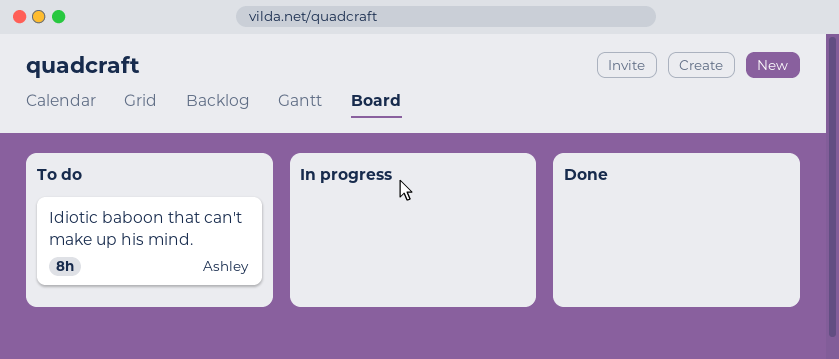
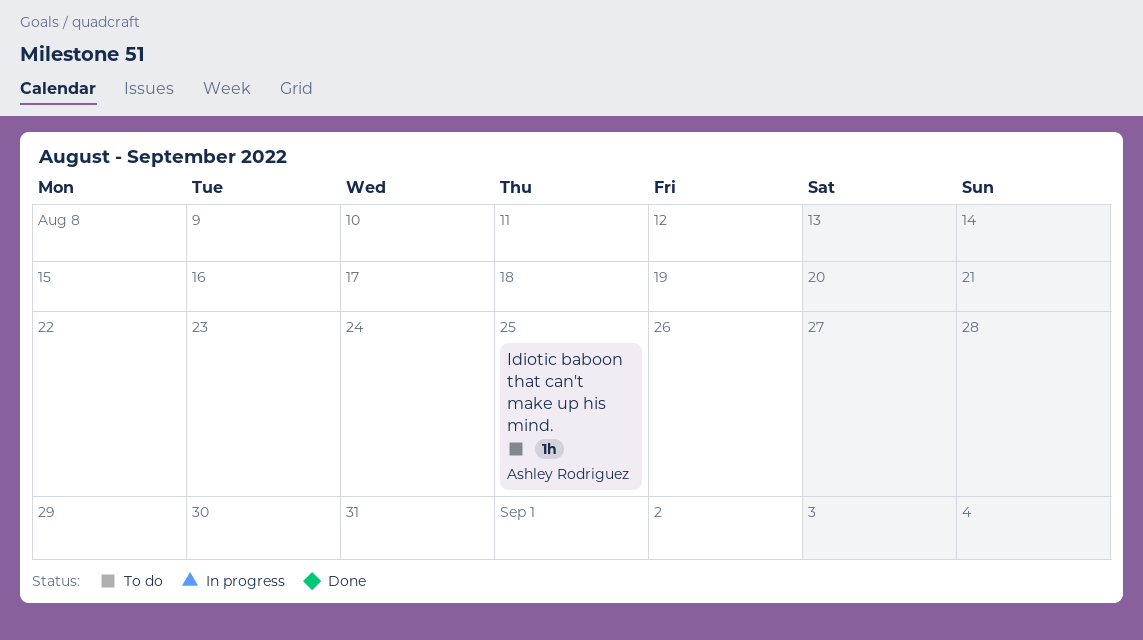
Idiotic baboon that can't make up his mind., estimate: 8h -> 1h

